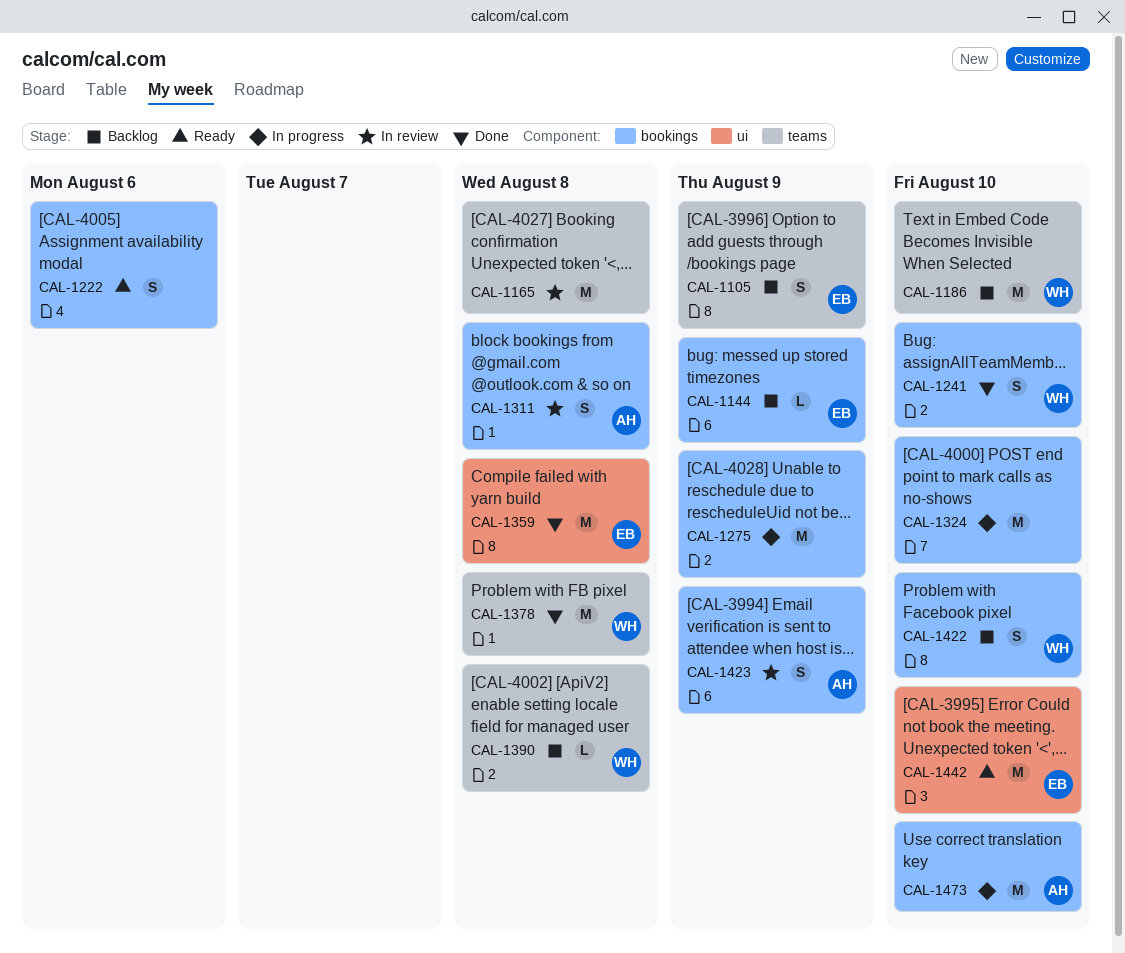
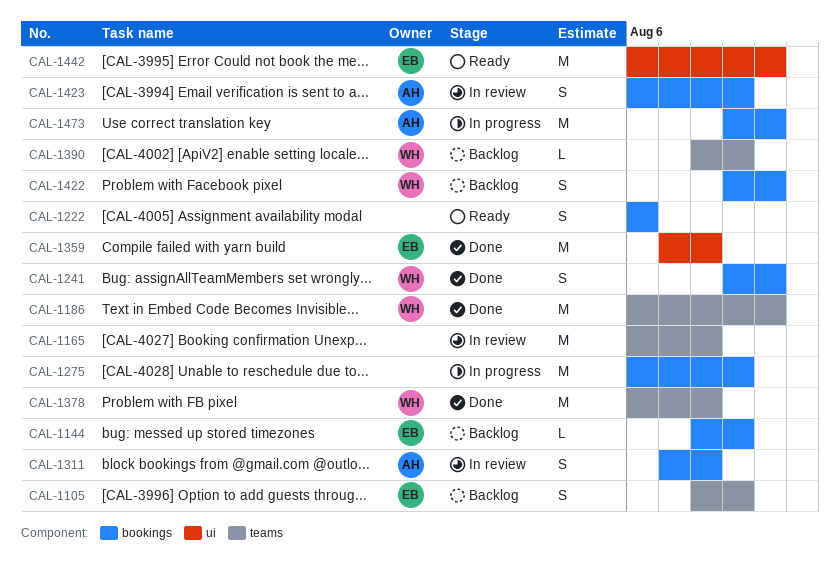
CAL-1186, status: Backlog -> Done
CAL-1324: present -> none
CAL-1390, due: Aug 8 -> Aug 9

